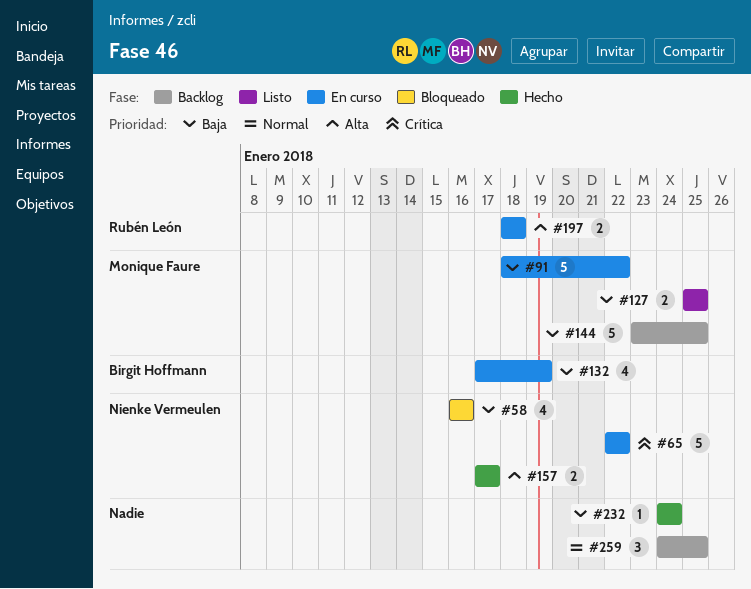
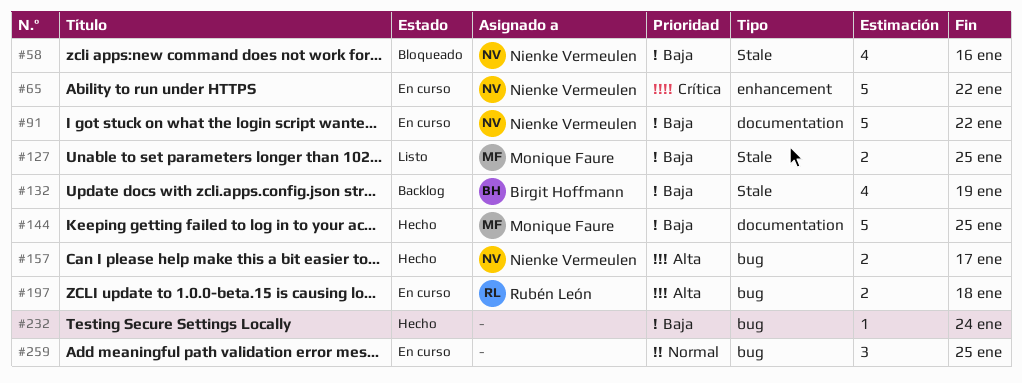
#91, owner: Monique Faure -> Nienke Vermeulen
#132, status: En curso -> Backlog
#144, status: Backlog -> Hecho
#259, status: Backlog -> En curso

